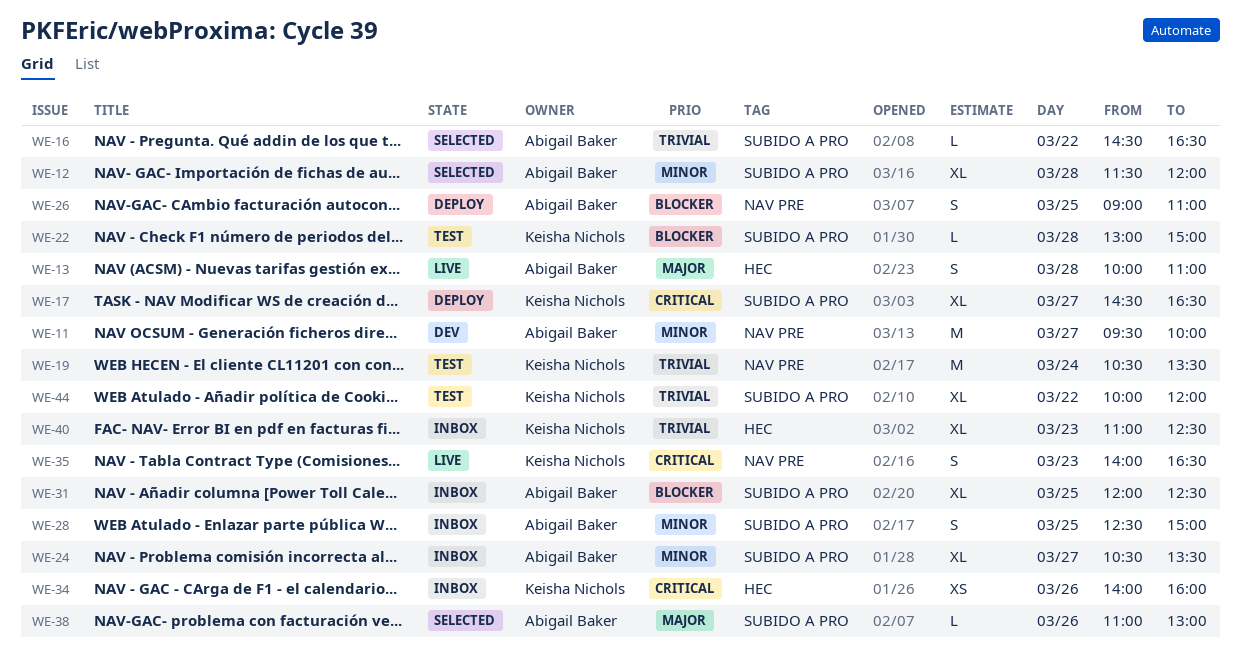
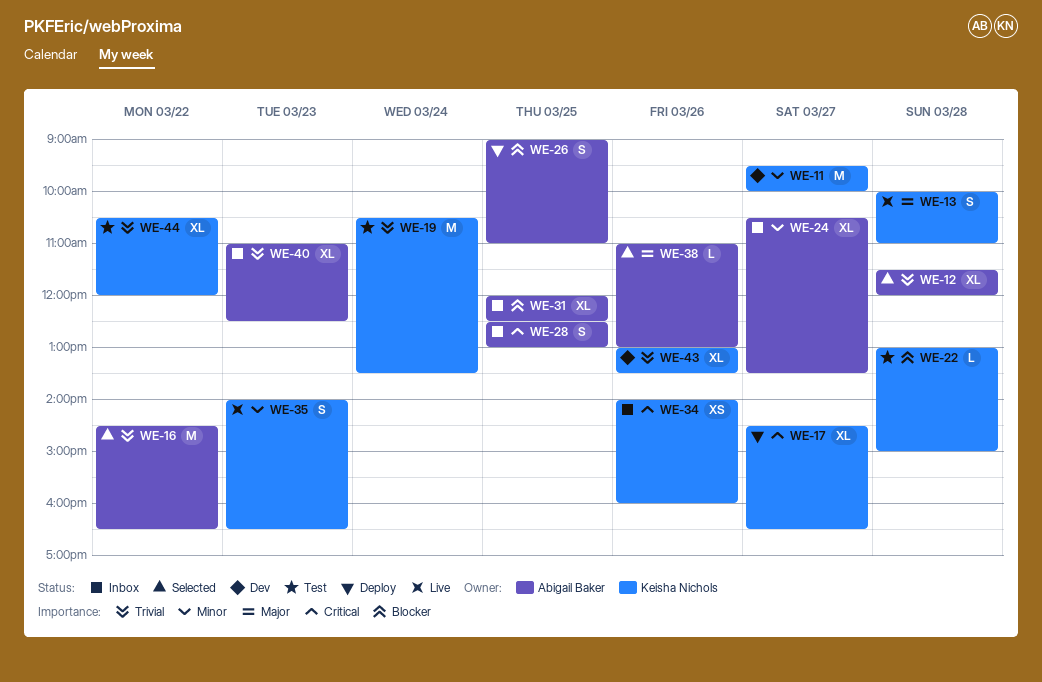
WE-11, owner: Abigail Baker -> Keisha Nichols
WE-12, priority: Minor -> Trivial
WE-13, owner: Abigail Baker -> Keisha Nichols
WE-16, estimate: L -> M
WE-28, priority: Minor -> Critical
WE-28, ends: 15:00 -> 13:00
WE-35, priority: Critical -> Minor
WE-40, owner: Keisha Nichols -> Abigail Baker
WE-43: none -> present
WE-44, begins: 10:00 -> 10:30

